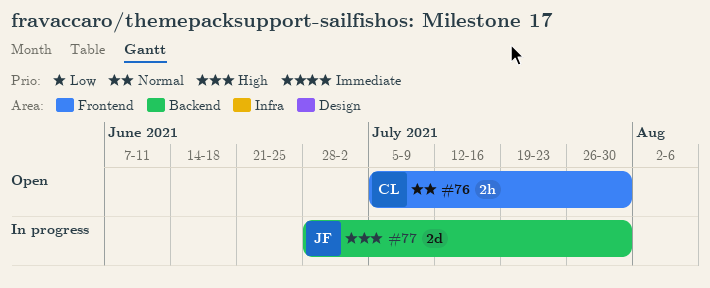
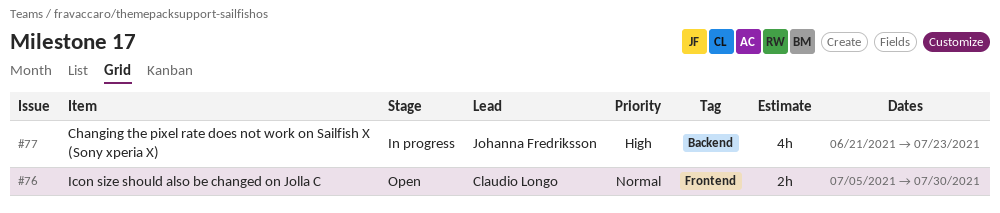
#77, estimate: 2d -> 4h
#77, start: Jun 28 -> Jun 21
#77, due: Jul 30 -> Jul 23

